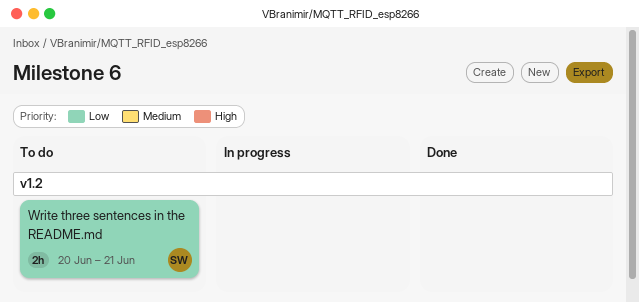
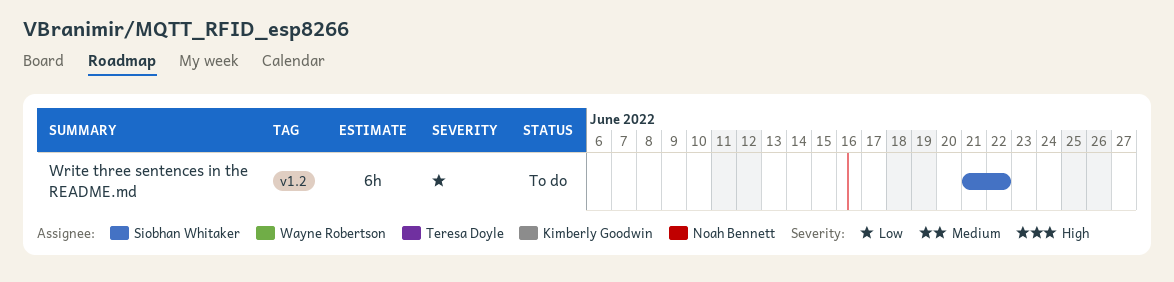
Write three sentences in the README.md, estimate: 2h -> 6h
Write three sentences in the README.md, start: Jun 20 -> Jun 21
Write three sentences in the README.md, due: Jun 21 -> Jun 22

